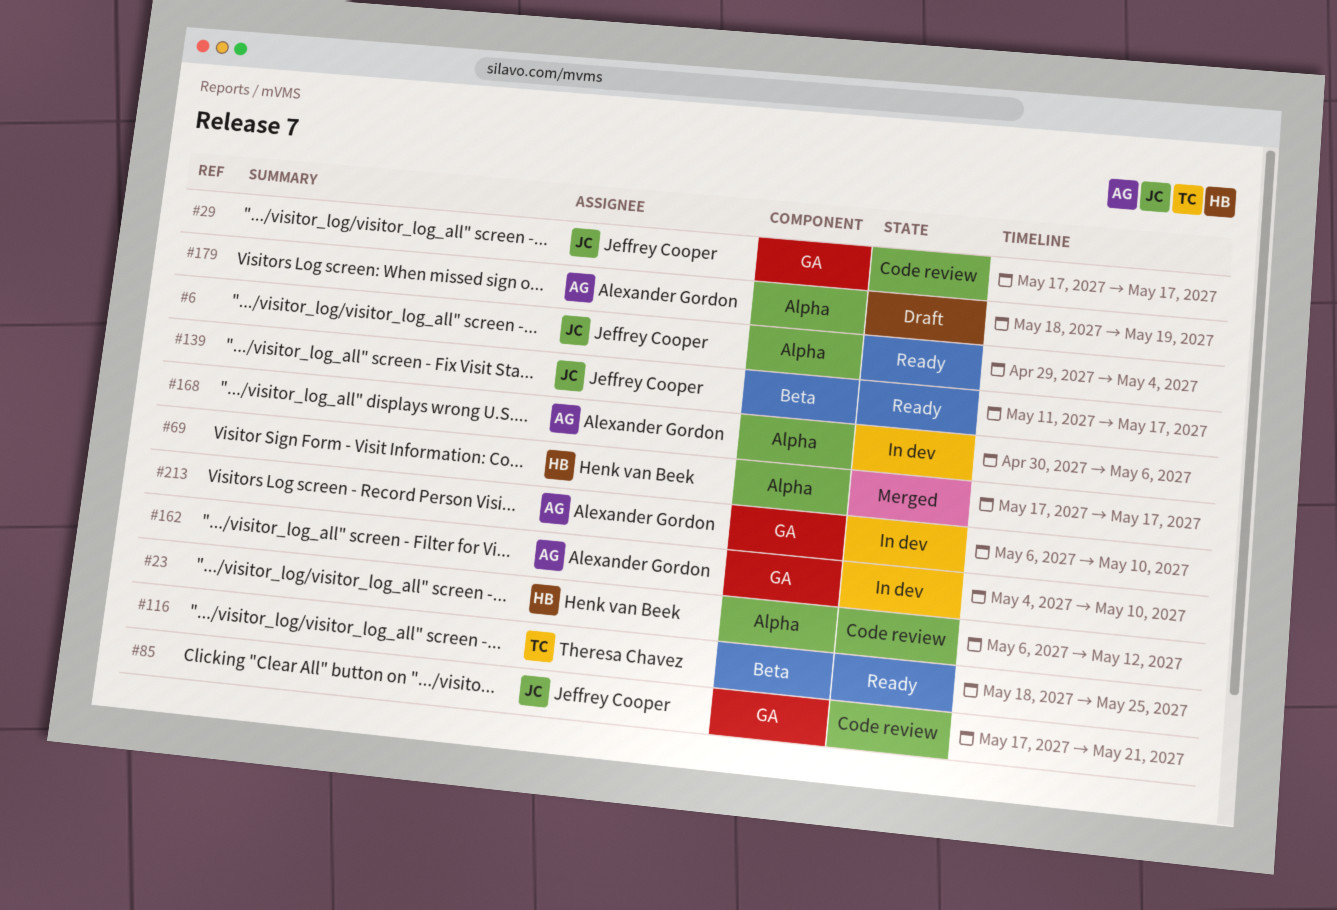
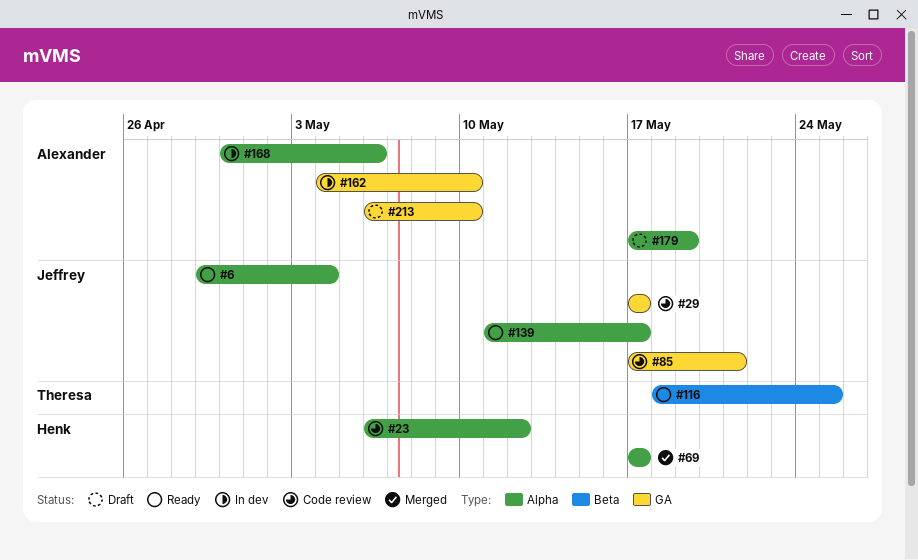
#139, label: Beta -> Alpha
#179, start: May 18 -> May 17
#213, status: In dev -> Draft

